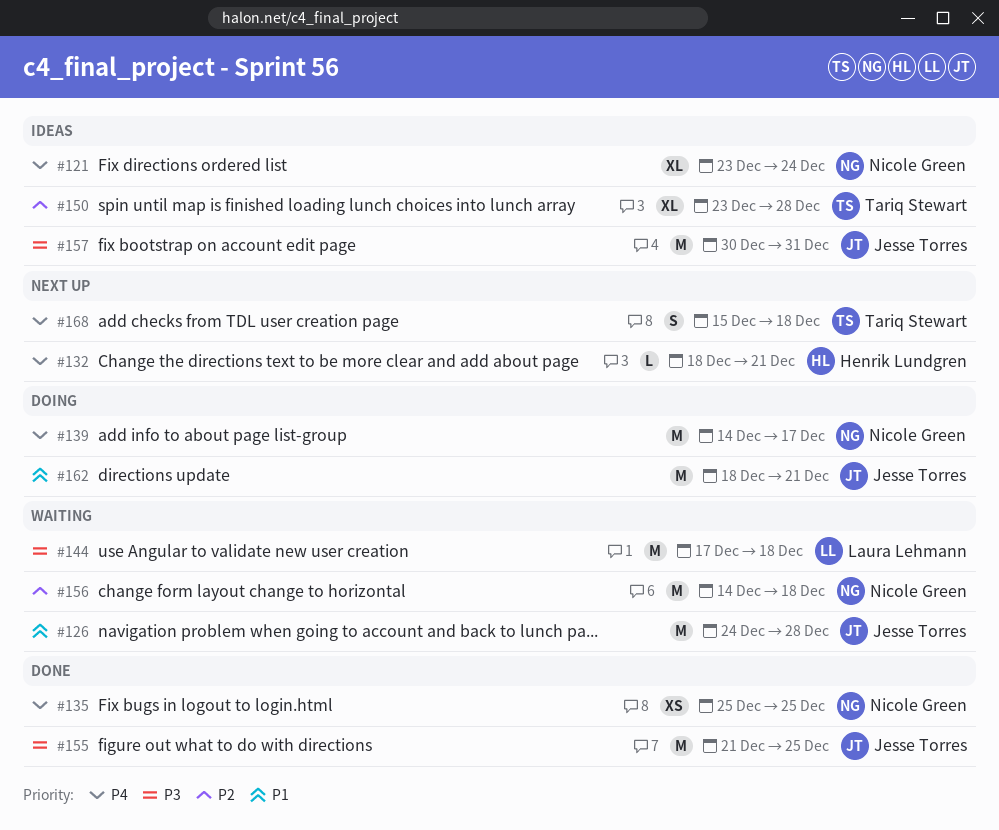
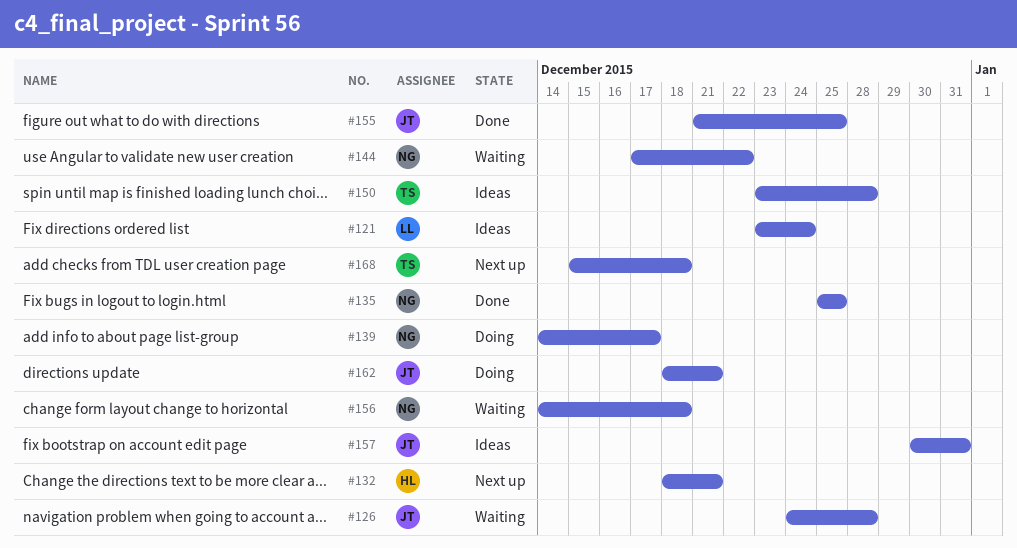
#121, owner: Nicole Green -> Laura Lehmann
#144, owner: Laura Lehmann -> Nicole Green
#144, due: Dec 18 -> Dec 22

